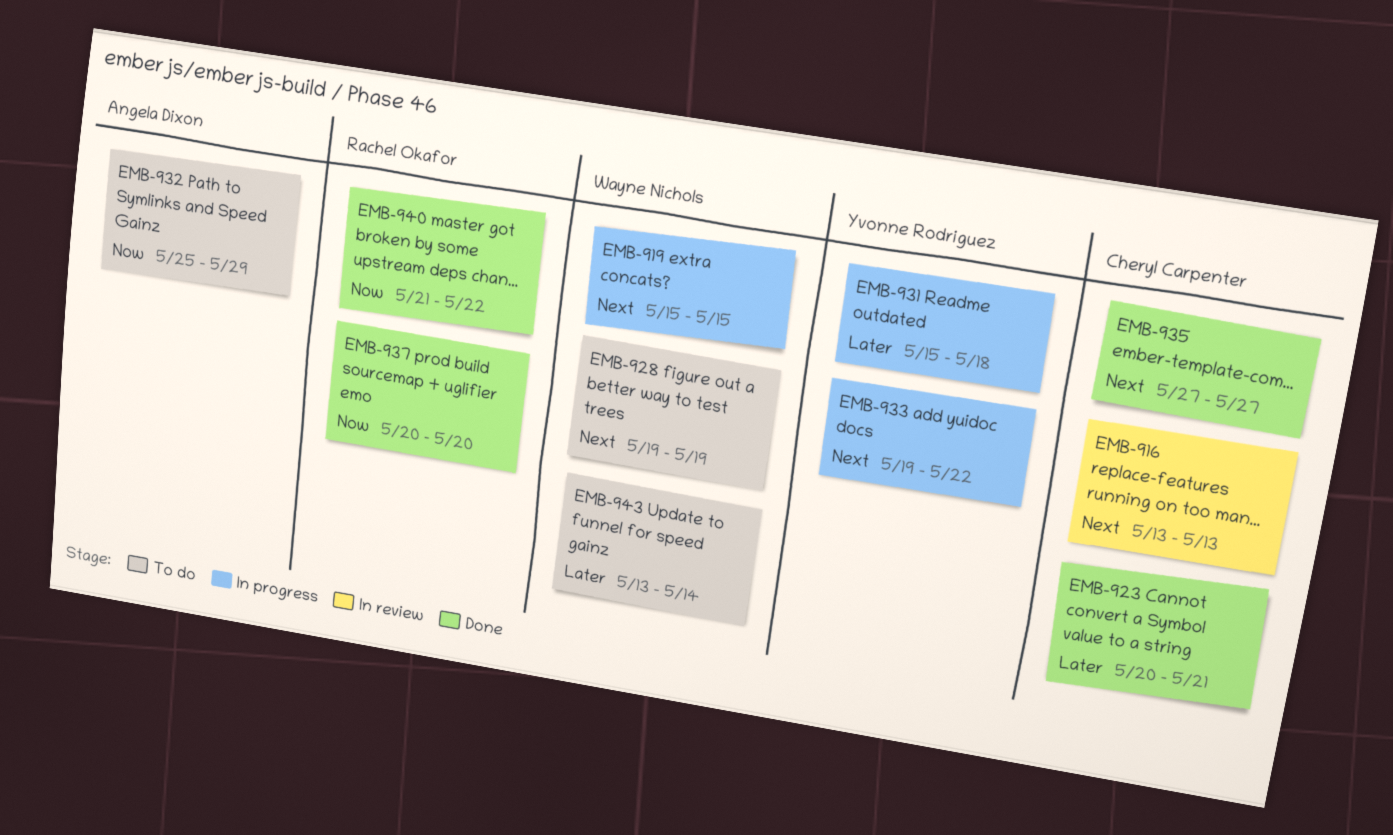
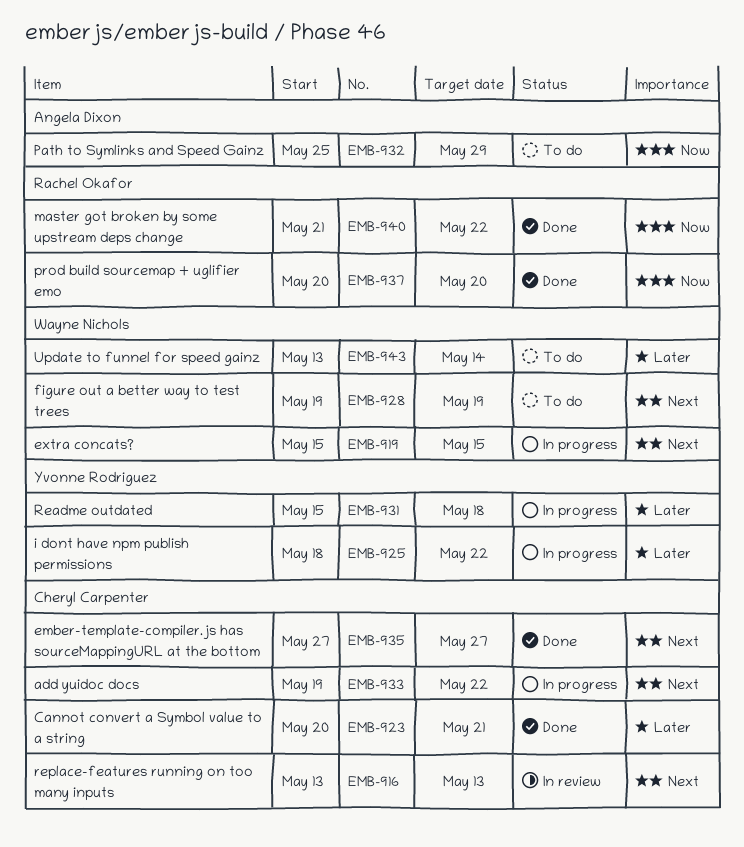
EMB-925: none -> present
EMB-933, owner: Yvonne Rodriguez -> Cheryl Carpenter

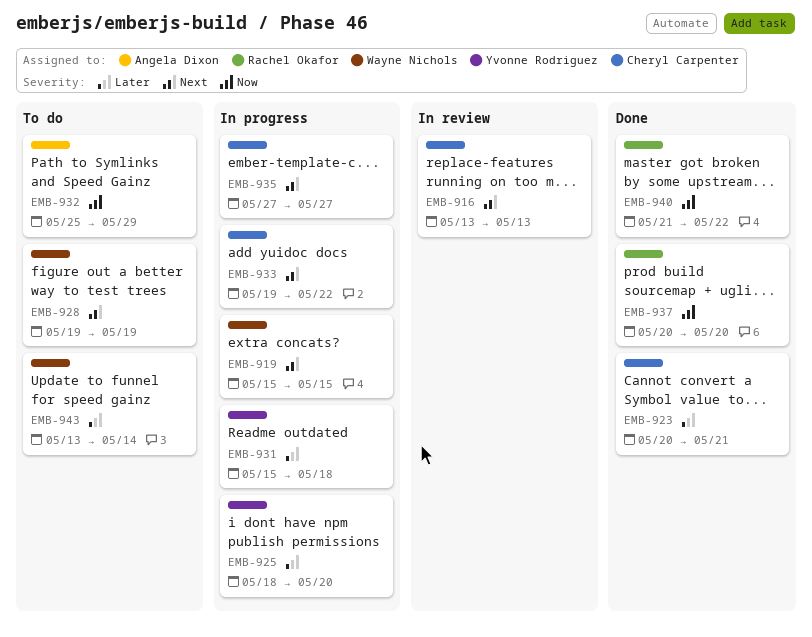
EMB-925, due: May 22 -> May 20
EMB-935, status: Done -> In progress

